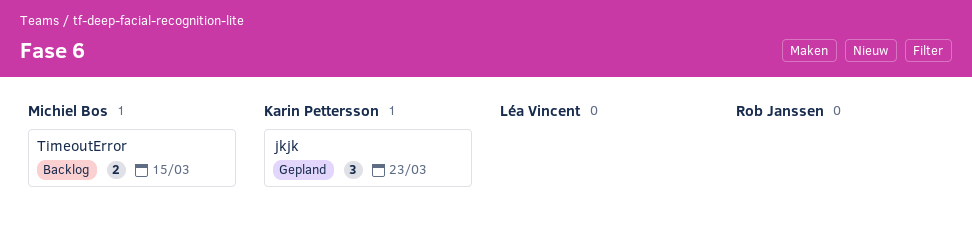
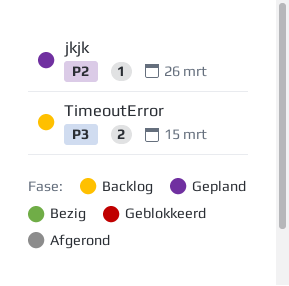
jkjk, estimate: 3 -> 1
jkjk, due: Mar 23 -> Mar 26

